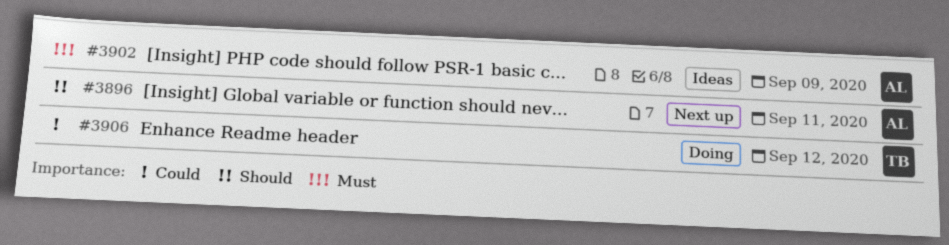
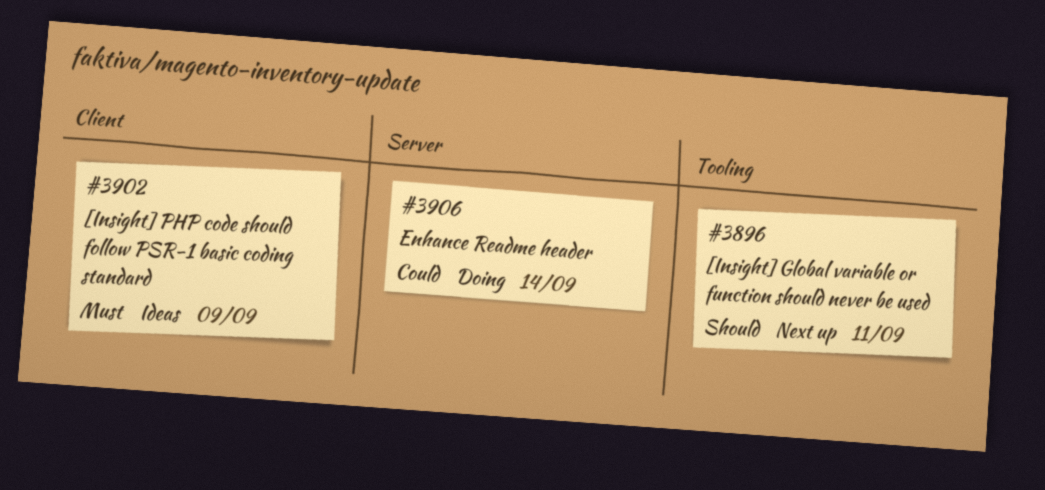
#3906, due: Sep 12 -> Sep 14

